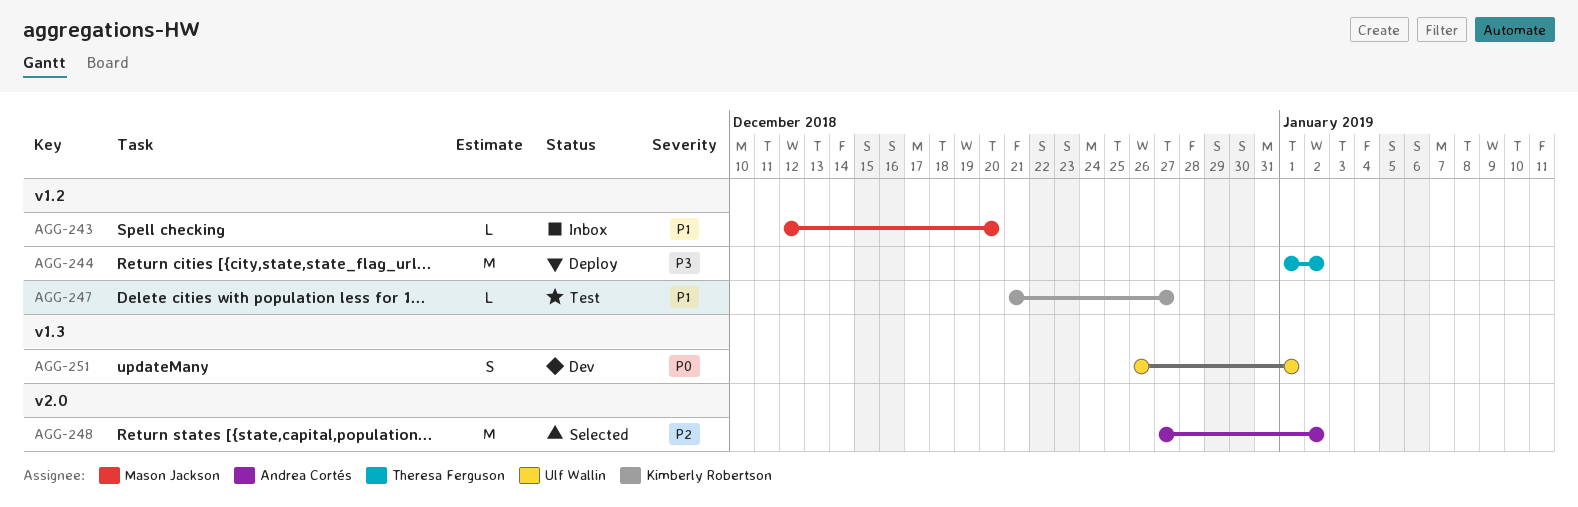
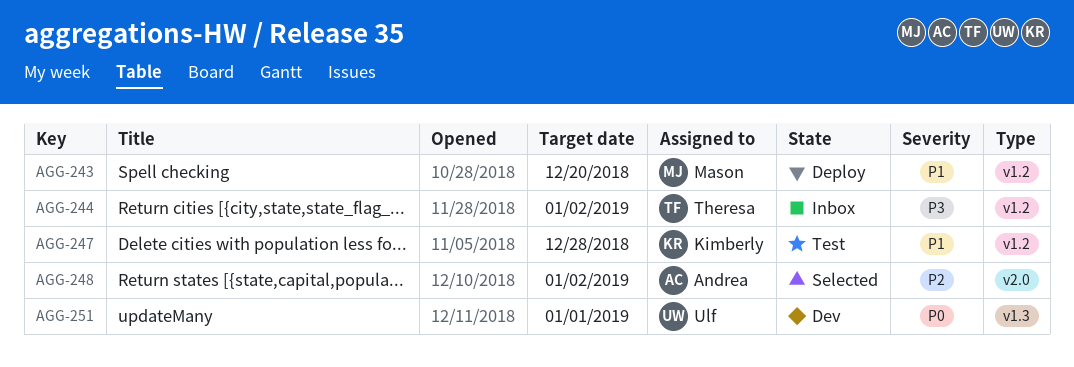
AGG-243, status: Inbox -> Deploy
AGG-244, status: Deploy -> Inbox
AGG-247, due: Dec 27 -> Dec 28

